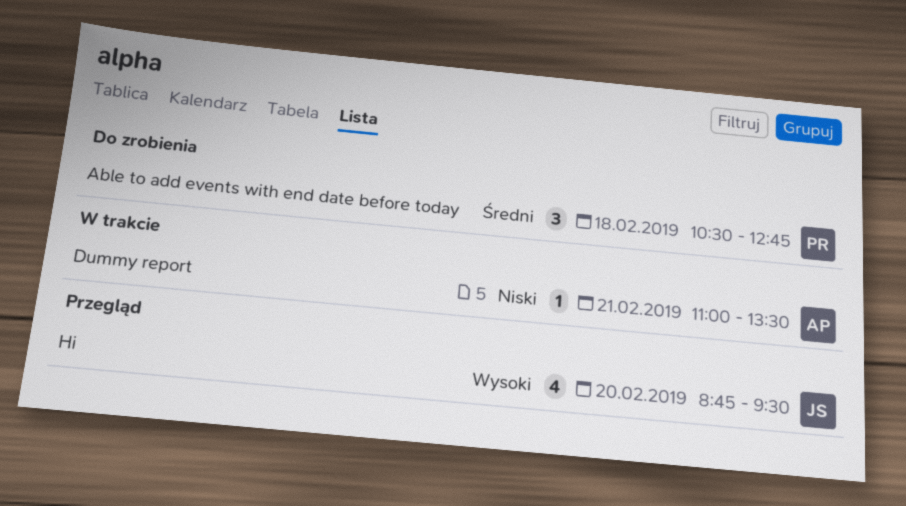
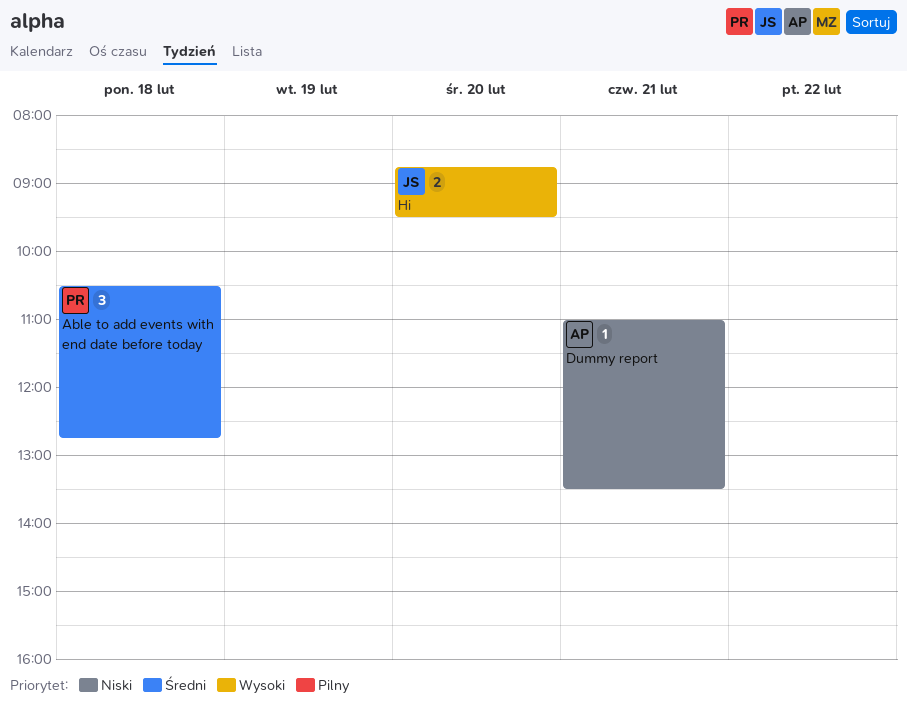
Hi, estimate: 4 -> 2

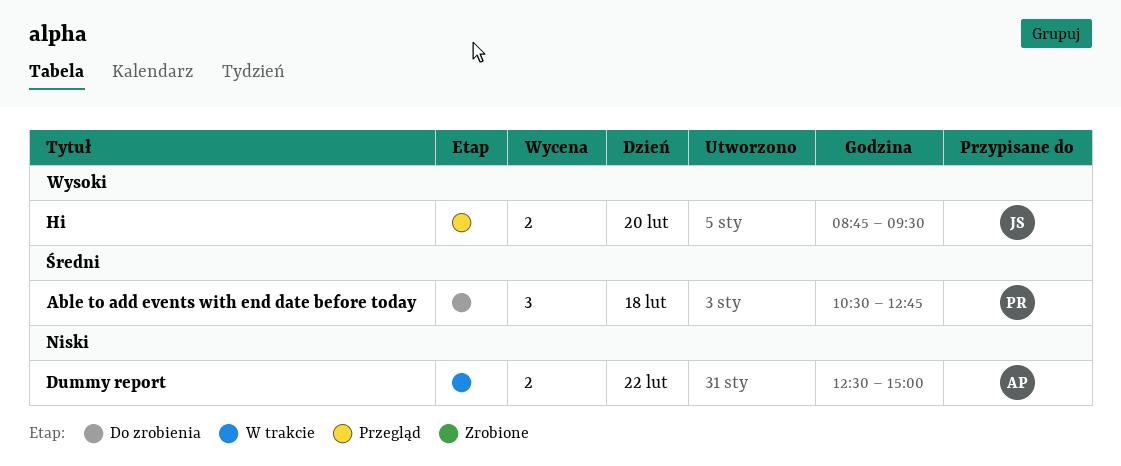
Dummy report, estimate: 1 -> 2
Dummy report, day: Feb 21 -> Feb 22
Dummy report, begins: 11:00 -> 12:30
Dummy report, ends: 13:30 -> 15:00

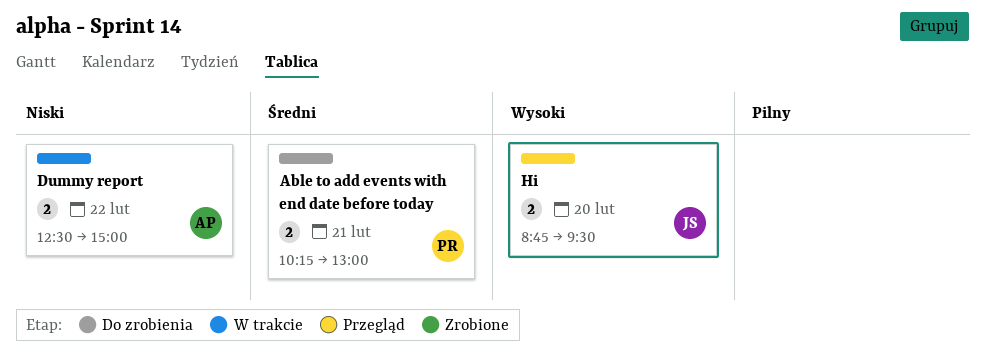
Able to add events with end date before today, estimate: 3 -> 2
Able to add events with end date before today, day: Feb 18 -> Feb 21
Able to add events with end date before today, begins: 10:30 -> 10:15
Able to add events with end date before today, ends: 12:45 -> 13:00

